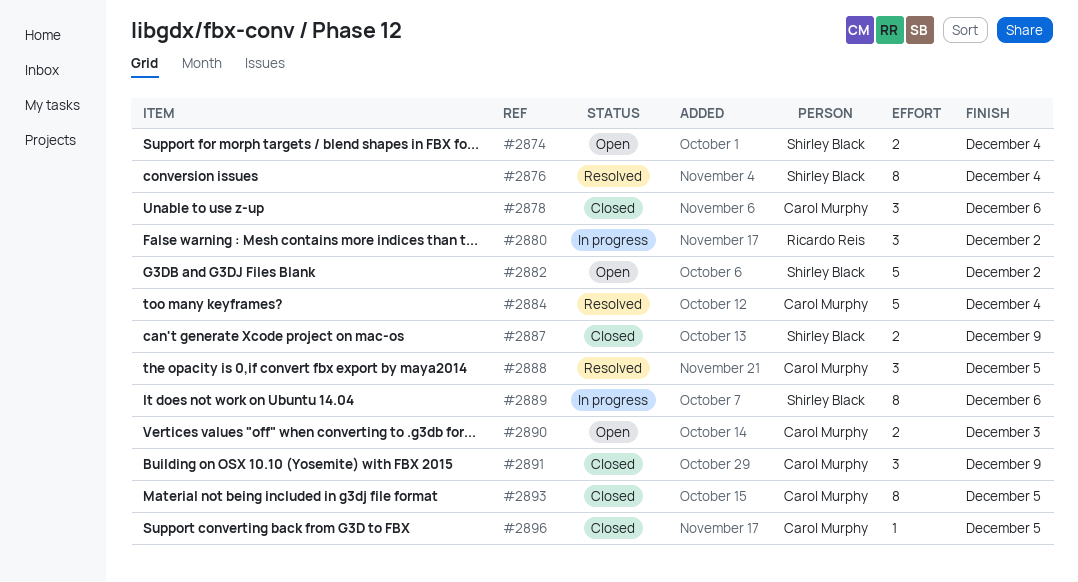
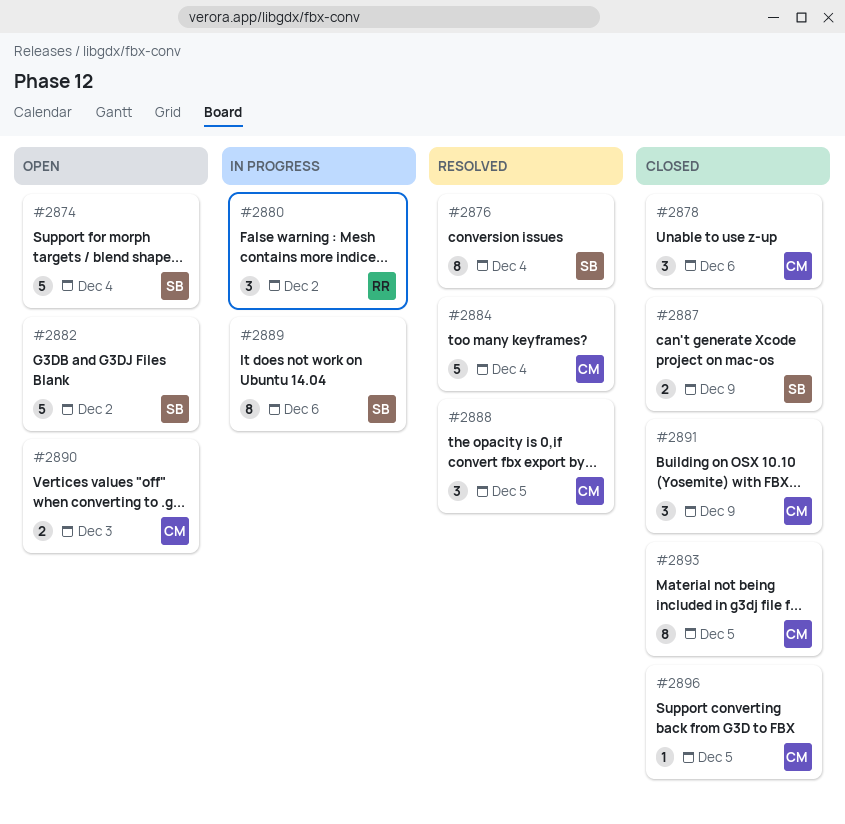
#2874, estimate: 2 -> 5

